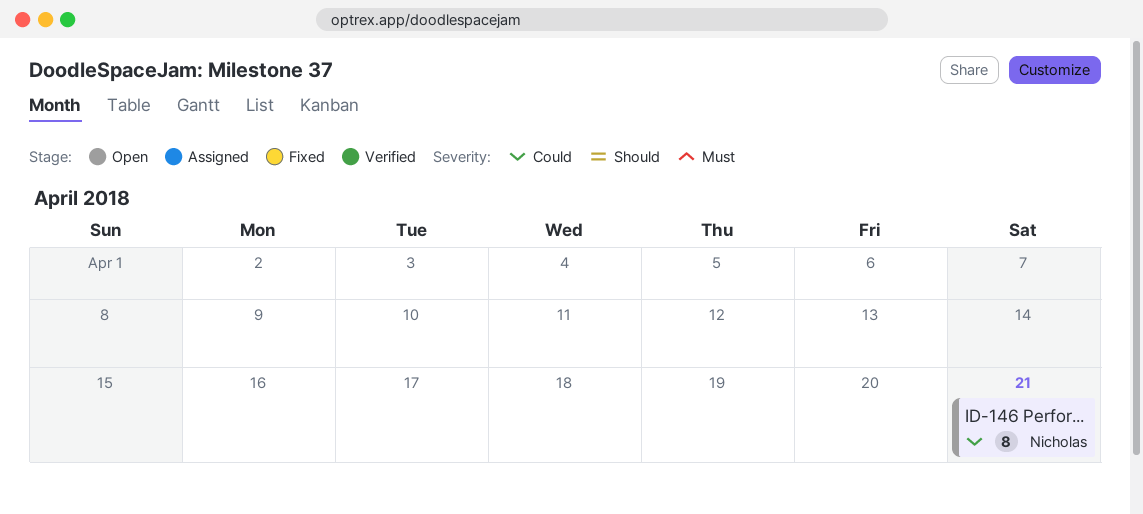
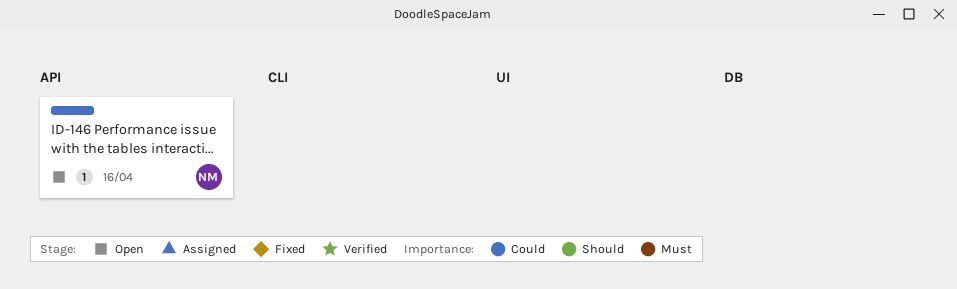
ID-146, estimate: 8 -> 1
ID-146, due: Apr 21 -> Apr 16

